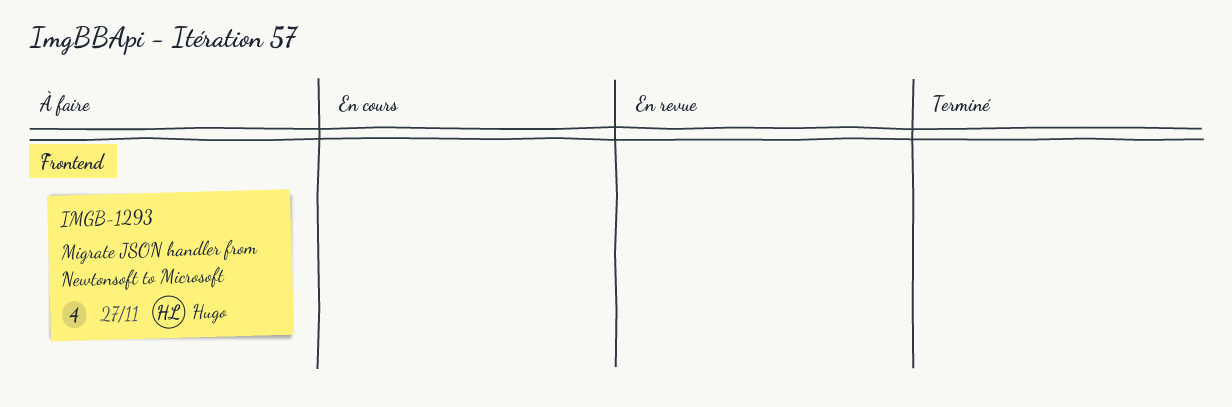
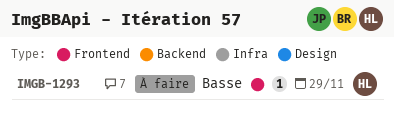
IMGB-1293, estimate: 4 -> 1
IMGB-1293, due: Nov 27 -> Nov 29

